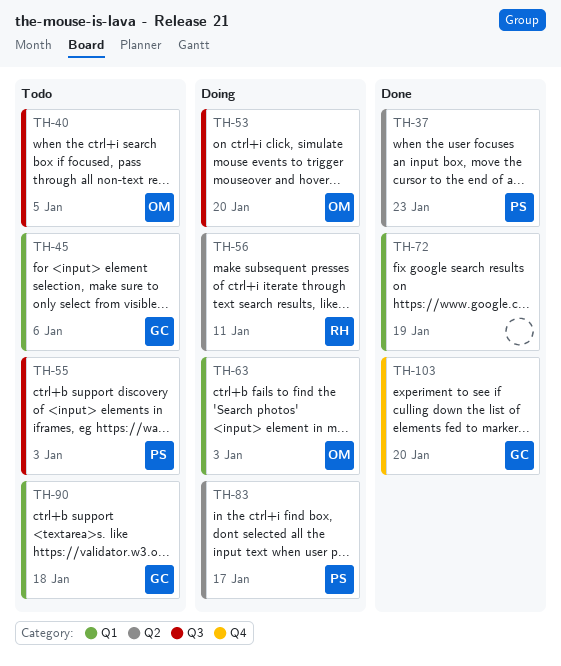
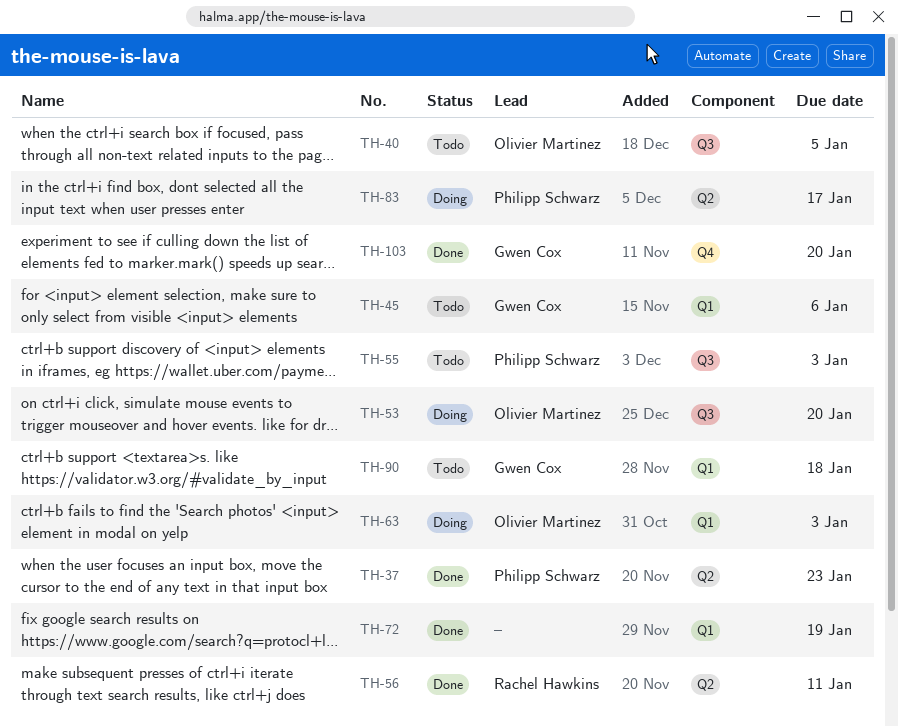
TH-56, status: Doing -> Done

